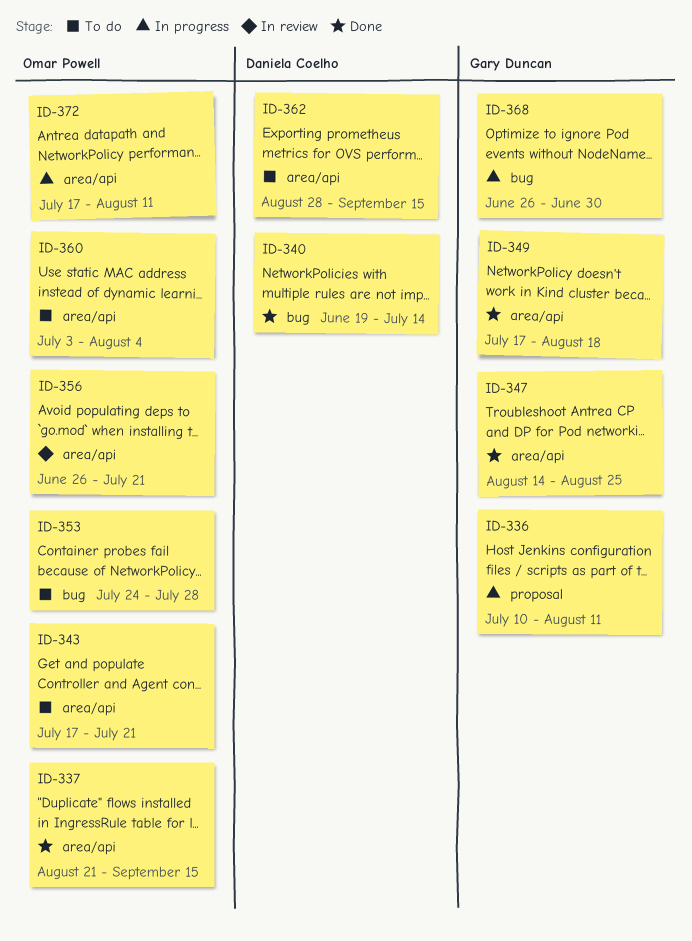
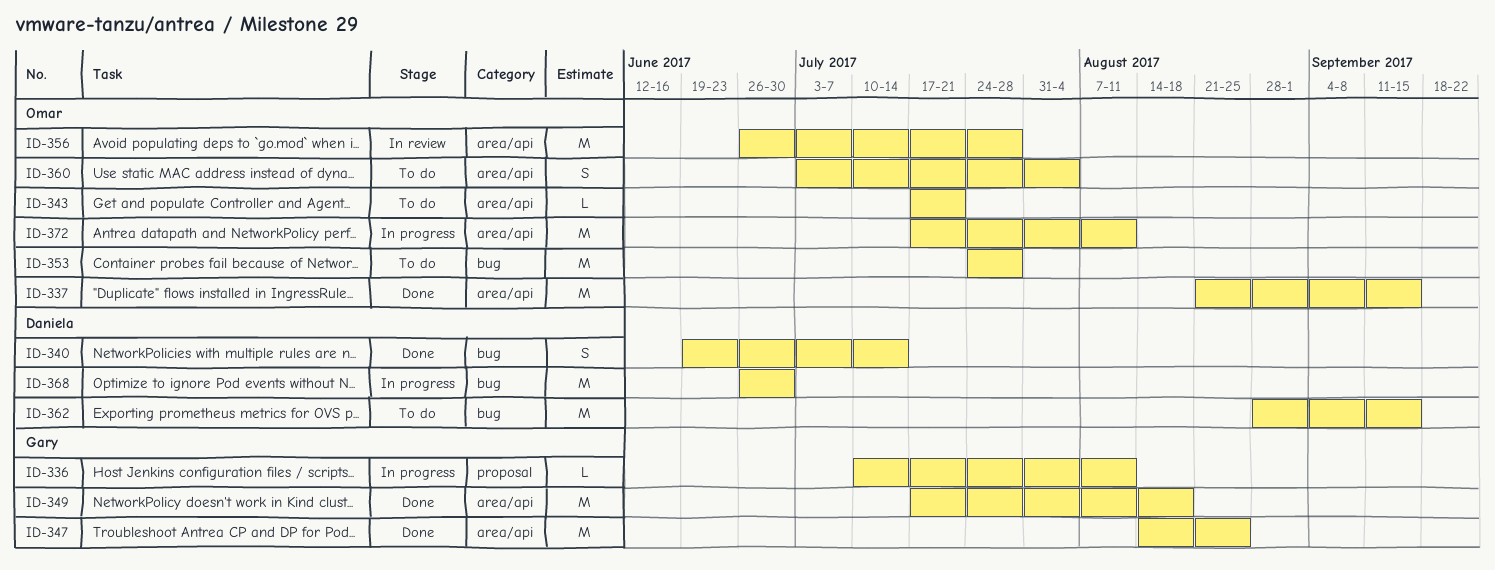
ID-356, due: Jul 21 -> Jul 28
ID-362, label: area/api -> bug
ID-368, owner: Gary Duncan -> Daniela Coelho

